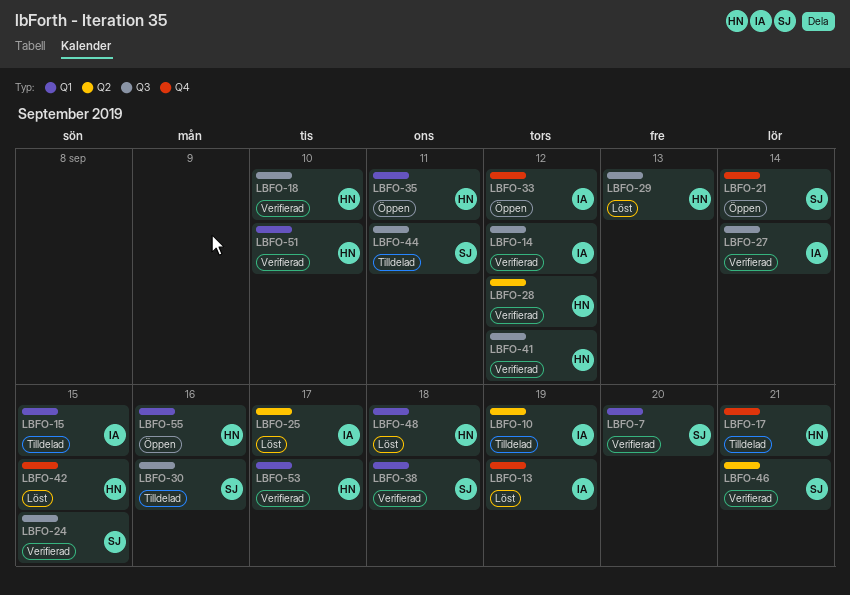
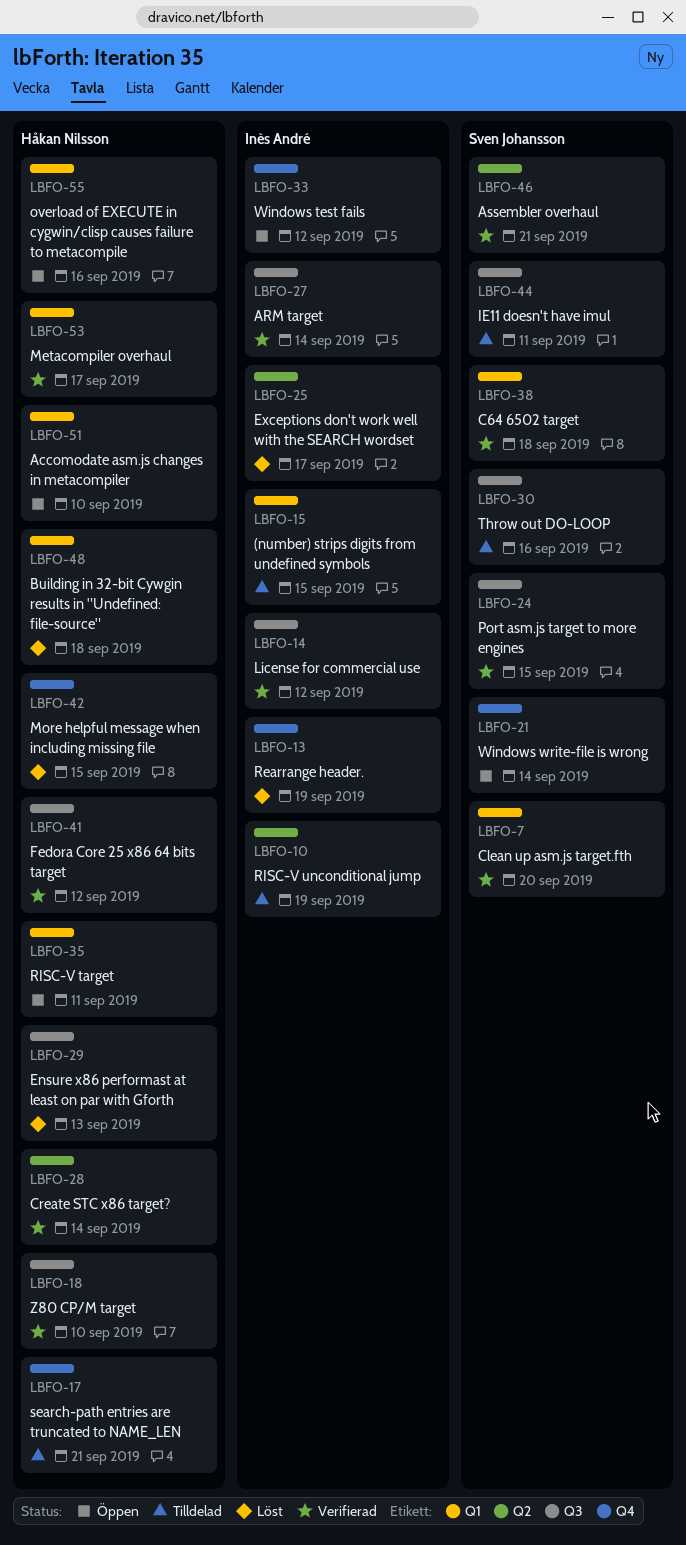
LBFO-28, due: Sep 12 -> Sep 14
LBFO-51, status: Verifierad -> Öppen

